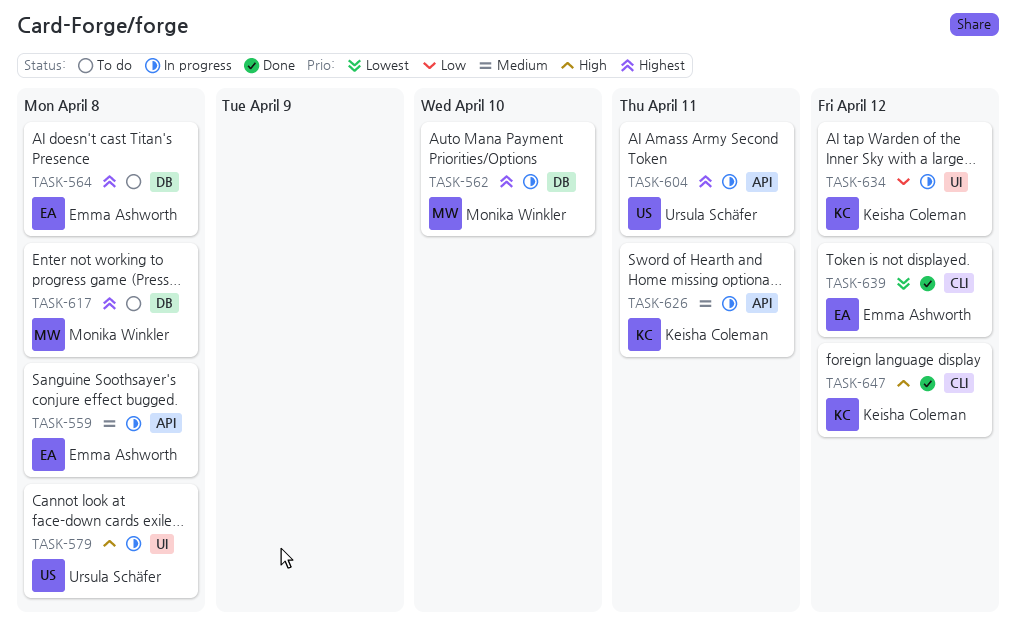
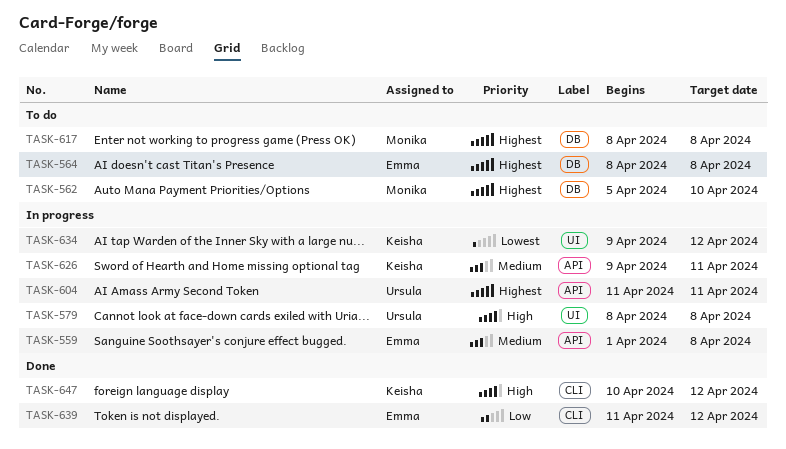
TASK-562, status: In progress -> To do
TASK-634, priority: Low -> Lowest
TASK-639, priority: Lowest -> Low

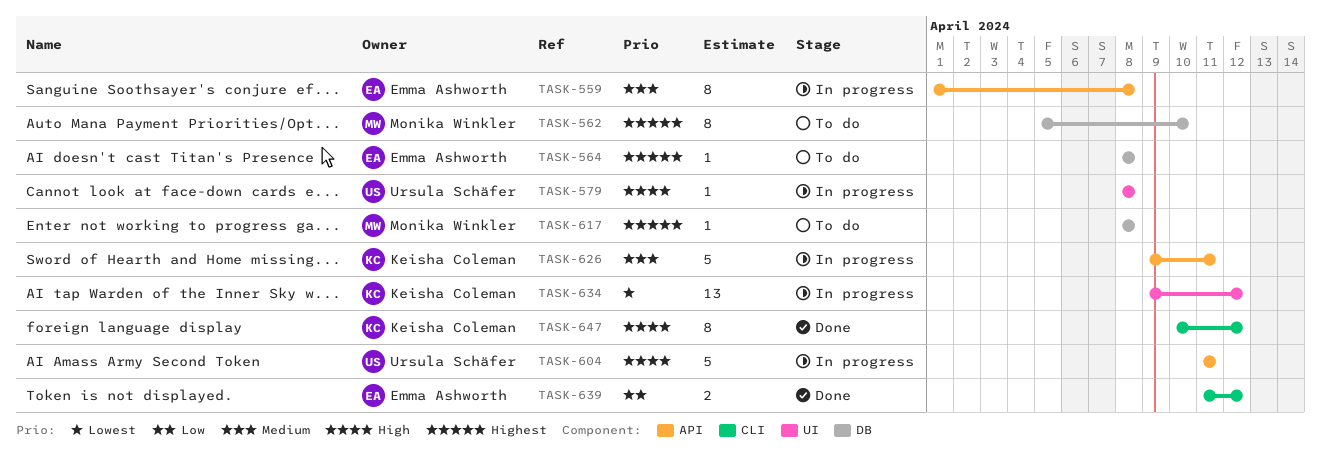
TASK-604, priority: Highest -> High

